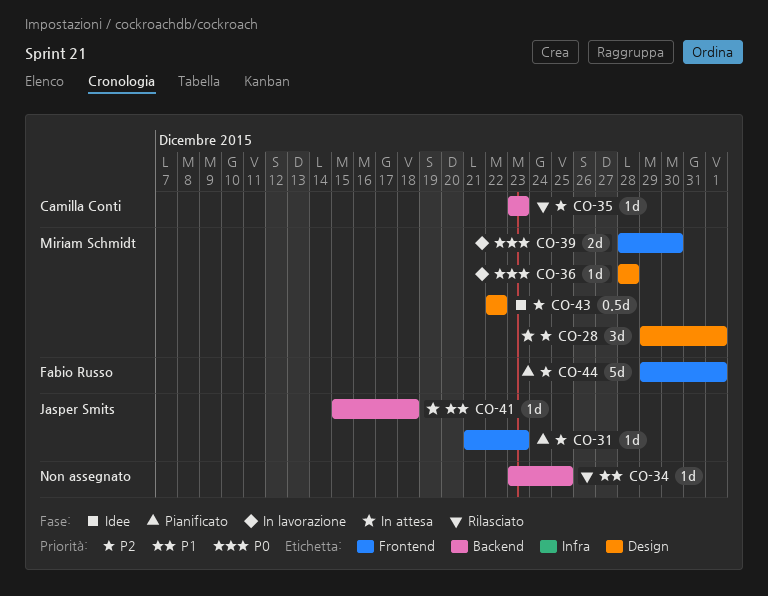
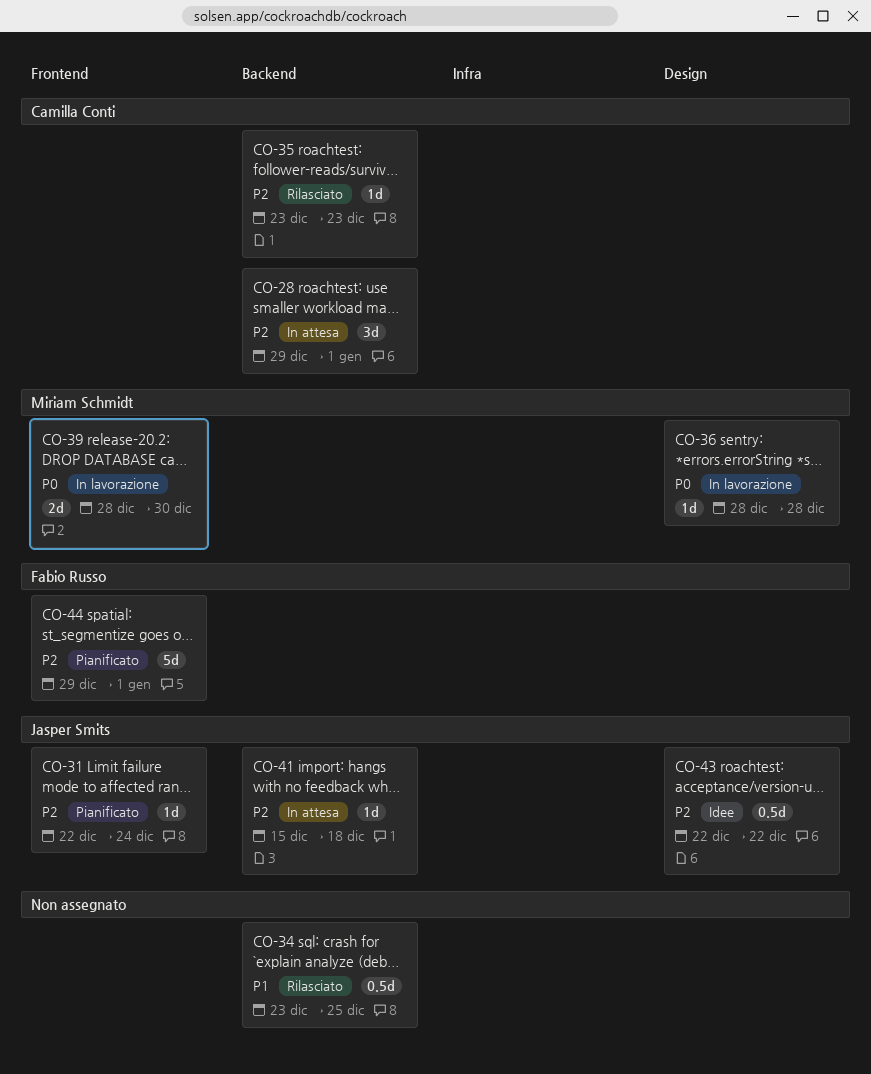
CO-28, owner: Miriam Schmidt -> Camilla Conti
CO-28, label: Design -> Backend
CO-31, start: Dec 21 -> Dec 22
CO-31, due: Dec 23 -> Dec 24
CO-34, estimate: 1d -> 0.5d
CO-41, priority: P1 -> P2
CO-43, owner: Miriam Schmidt -> Jasper Smits

